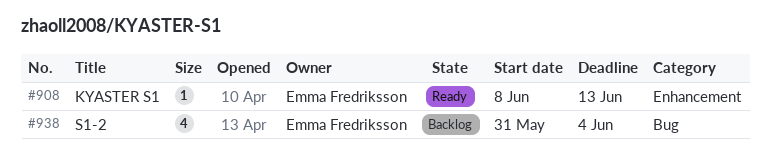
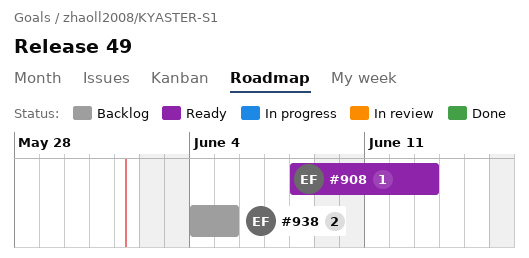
#938, estimate: 4 -> 2
#938, start: May 31 -> Jun 4
#938, due: Jun 4 -> Jun 5

